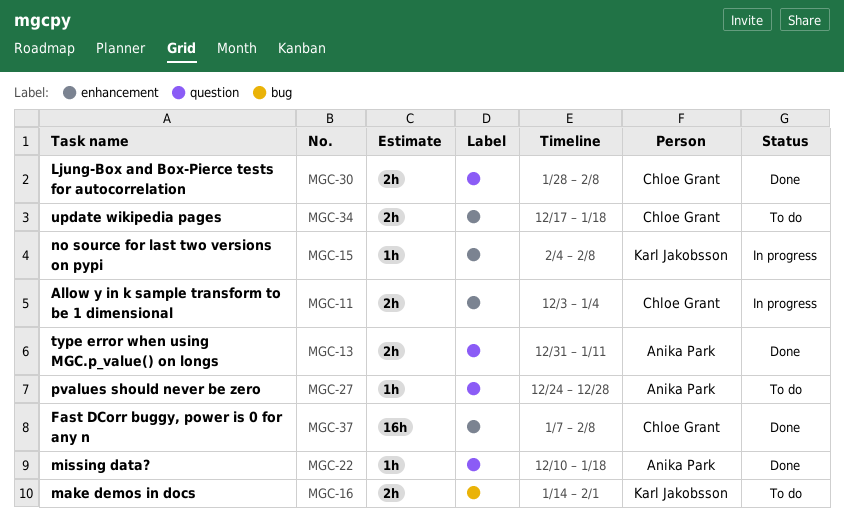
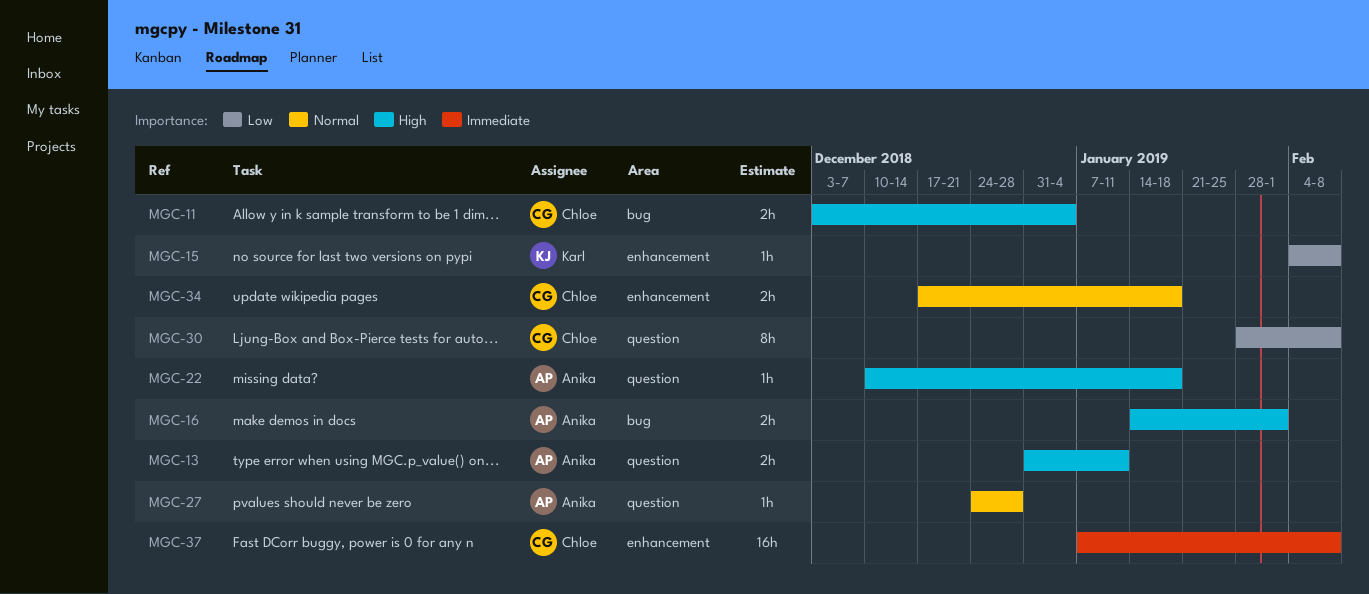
MGC-11, label: enhancement -> bug
MGC-16, owner: Karl Jakobsson -> Anika Park
MGC-30, estimate: 2h -> 8h

